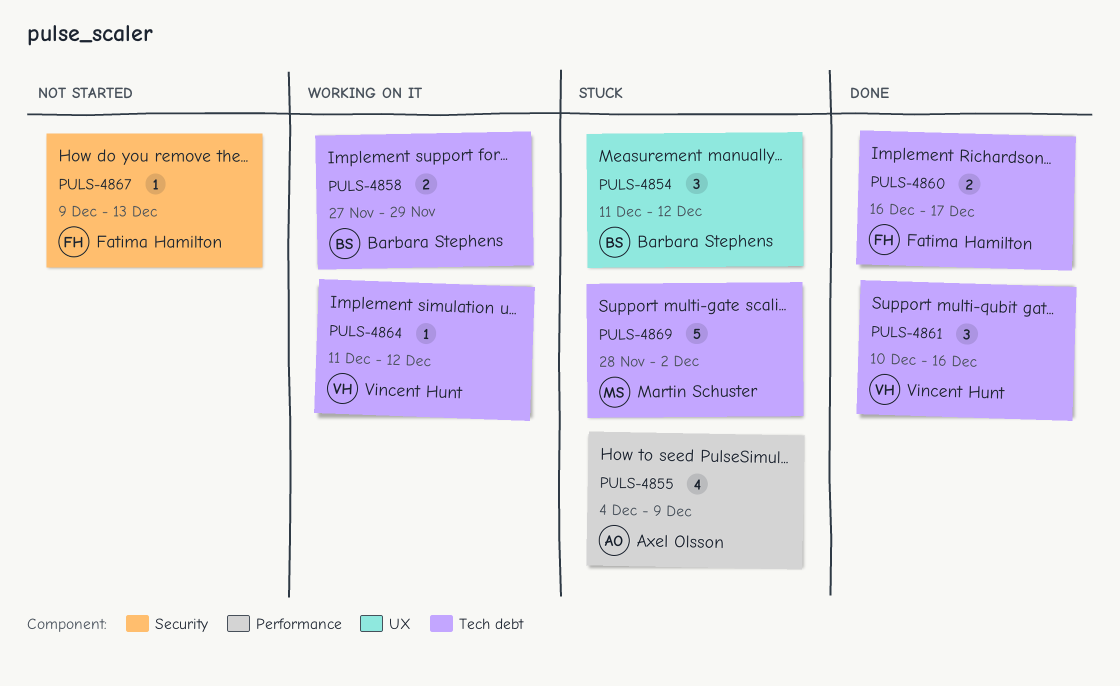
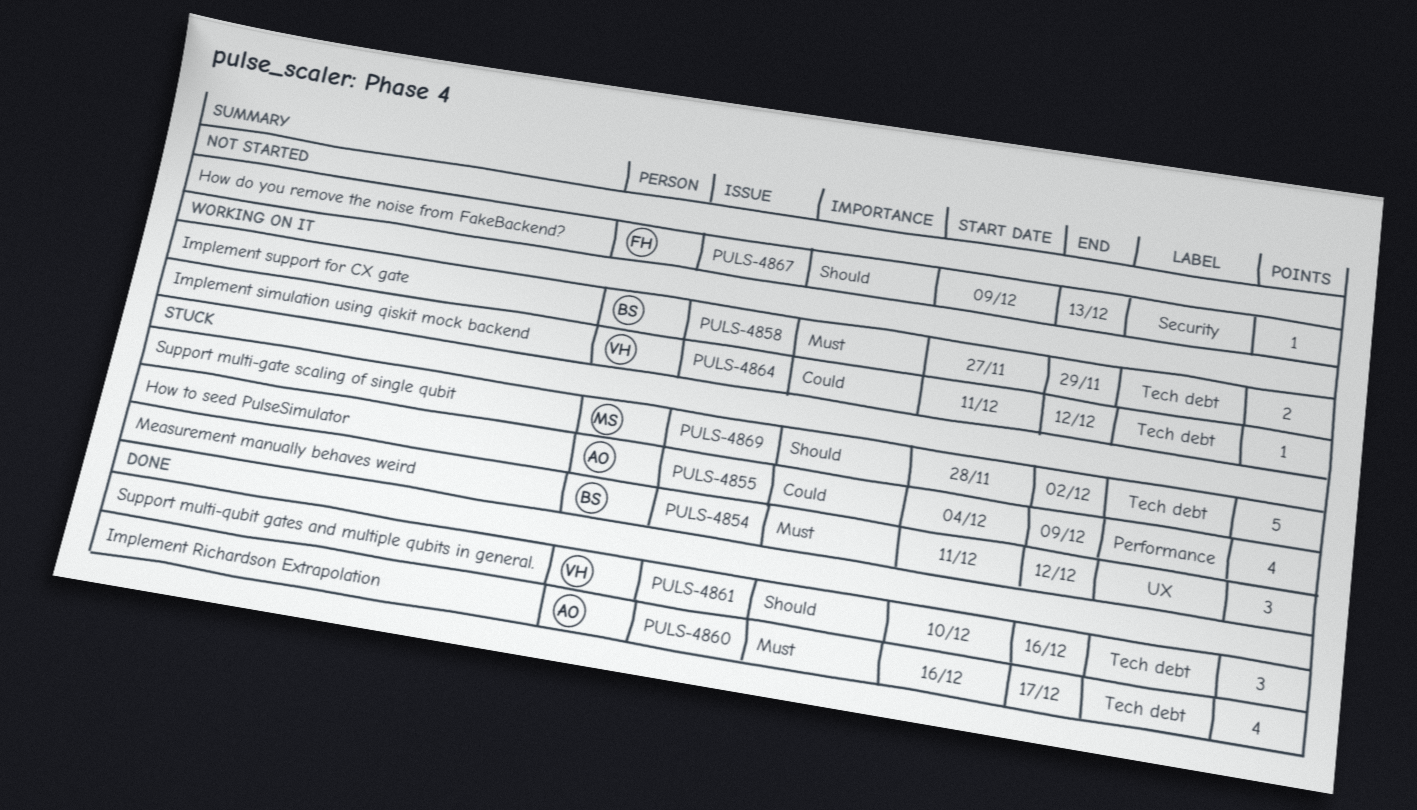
PULS-4860, owner: Fatima Hamilton -> Axel Olsson
PULS-4860, estimate: 2 -> 4

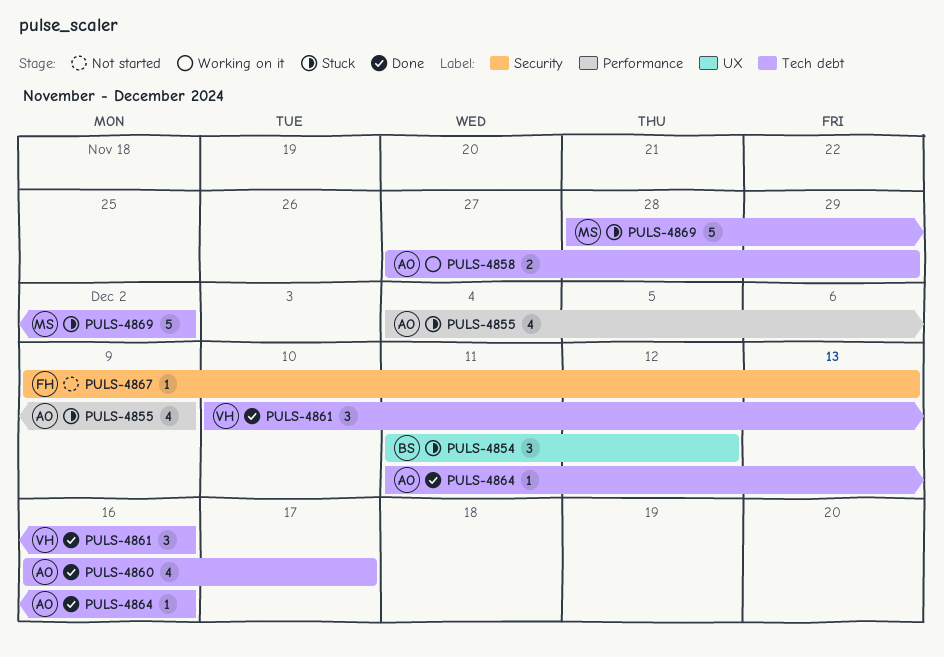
PULS-4858, owner: BS -> AO
PULS-4864, status: Working on it -> Done
PULS-4864, owner: VH -> AO
PULS-4864, due: Dec 12 -> Dec 16

